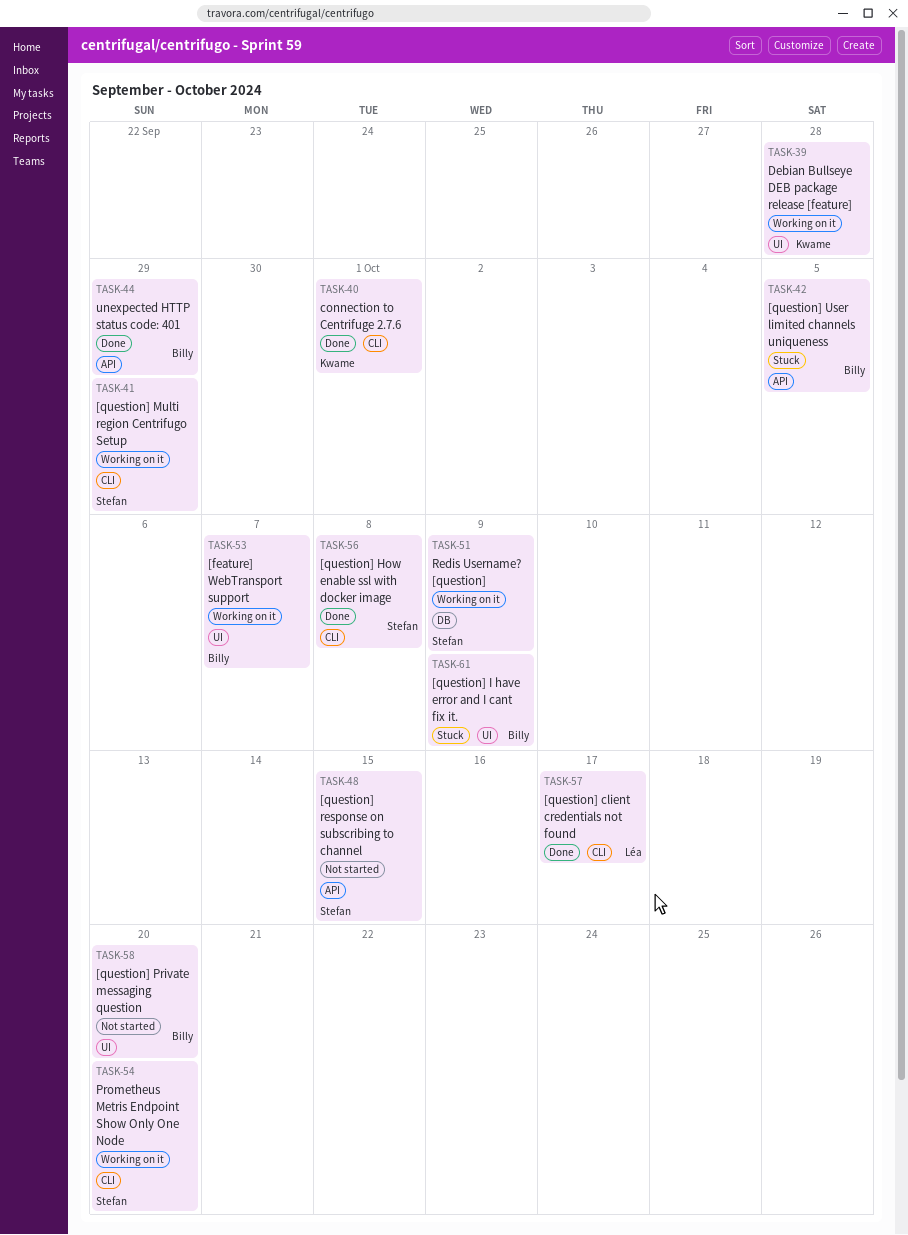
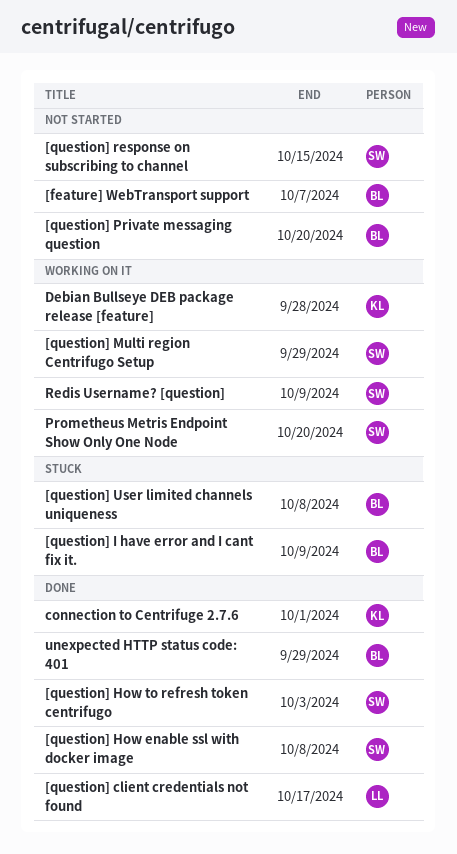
[feature] WebTransport support, status: Working on it -> Not started
[question] How to refresh token centrifugo: none -> present
[question] User limited channels uniqueness, due: Oct 5 -> Oct 8

